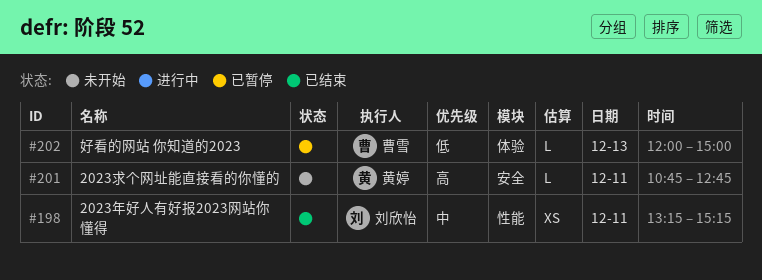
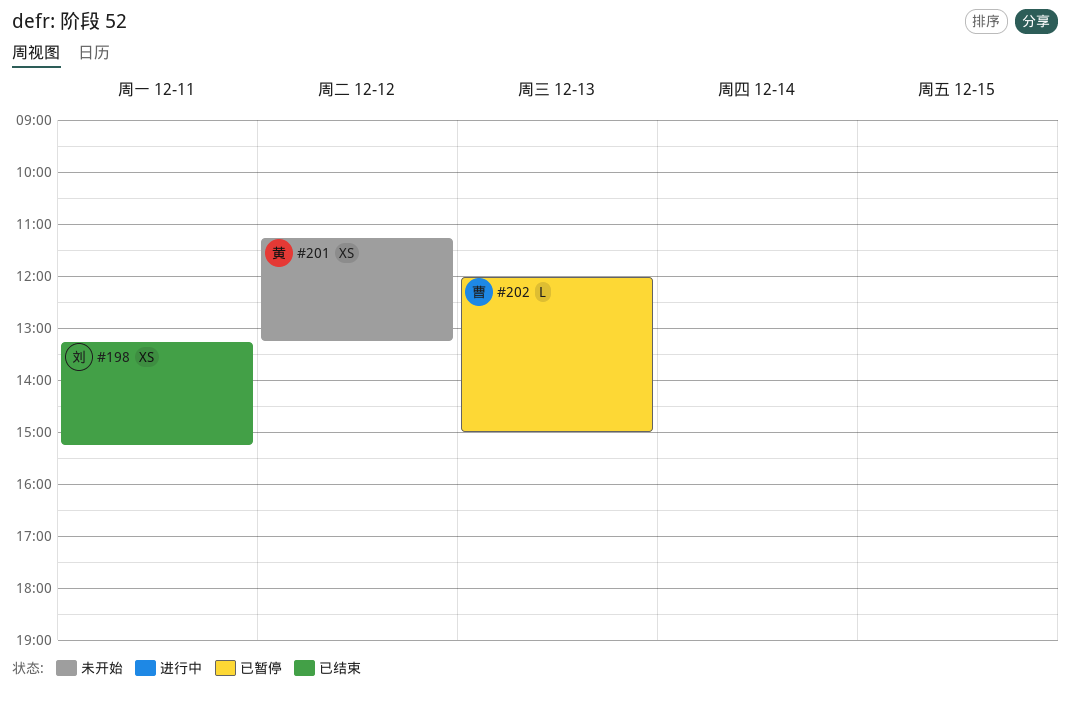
#201, estimate: L -> XS
#201, day: Dec 11 -> Dec 12
#201, begins: 10:45 -> 11:15
#201, ends: 12:45 -> 13:15

